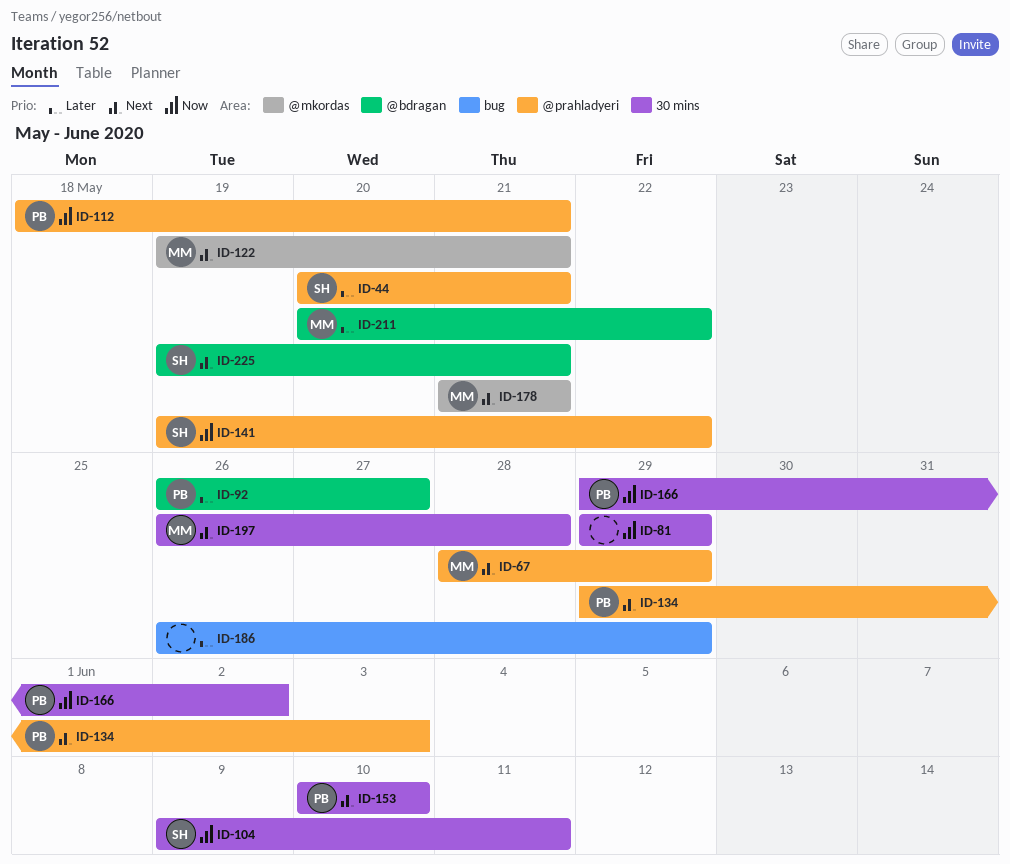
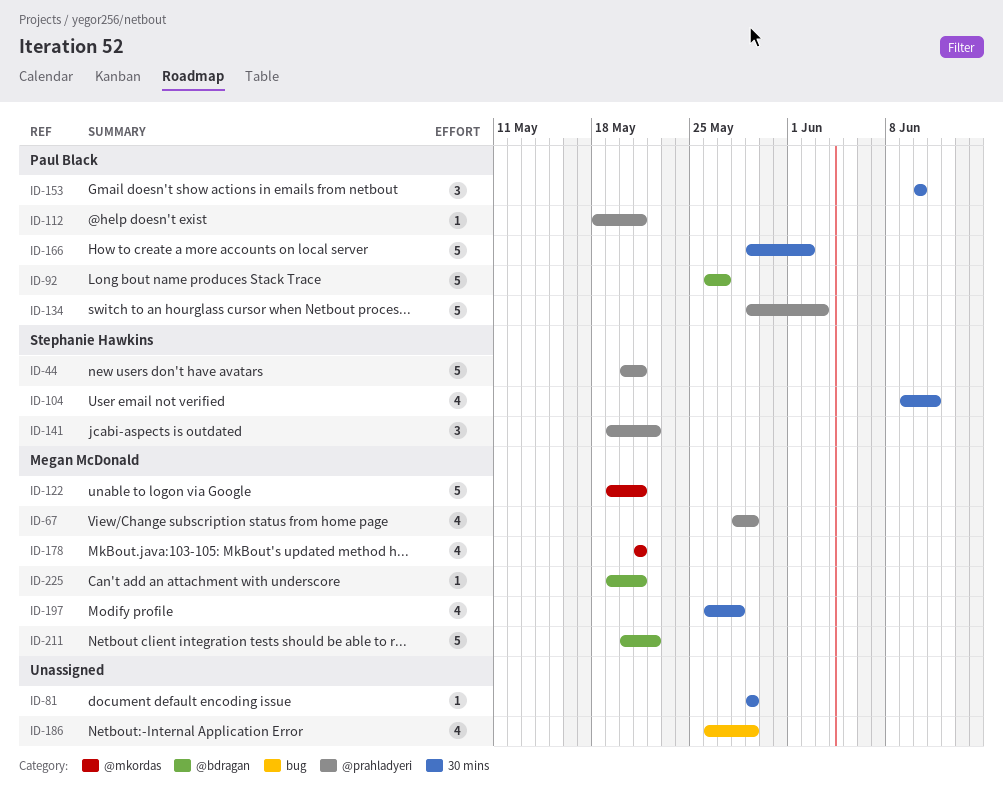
ID-225, owner: Stephanie Hawkins -> Megan McDonald

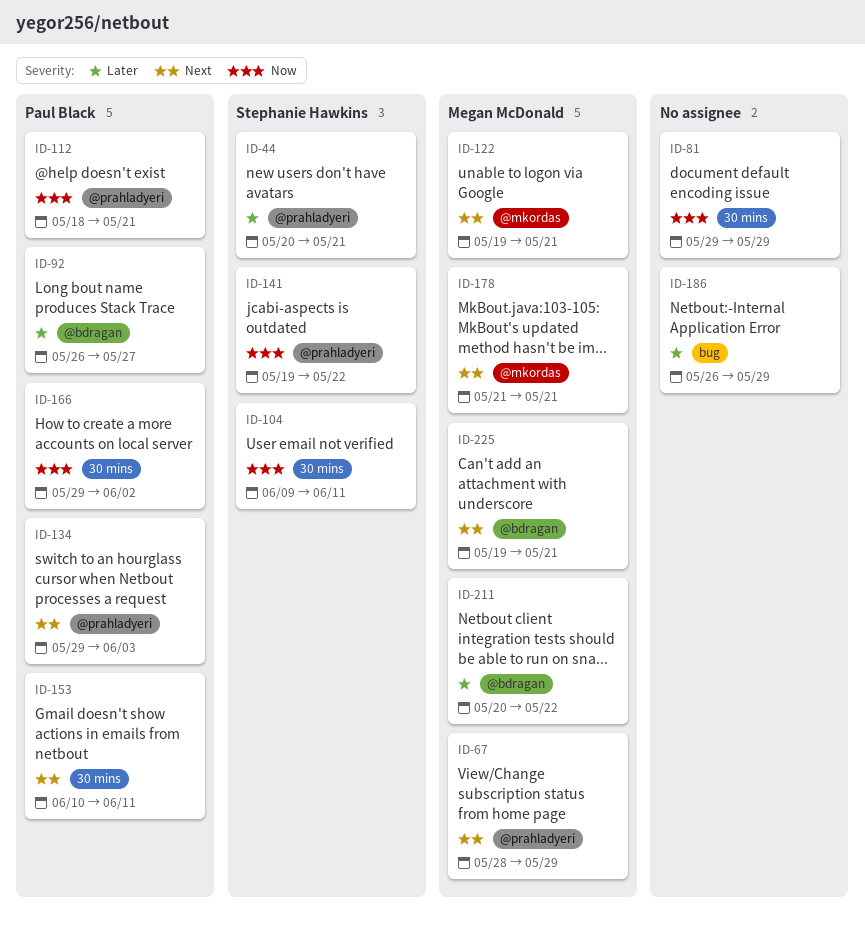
ID-153, due: Jun 10 -> Jun 11
ID-197: present -> none

